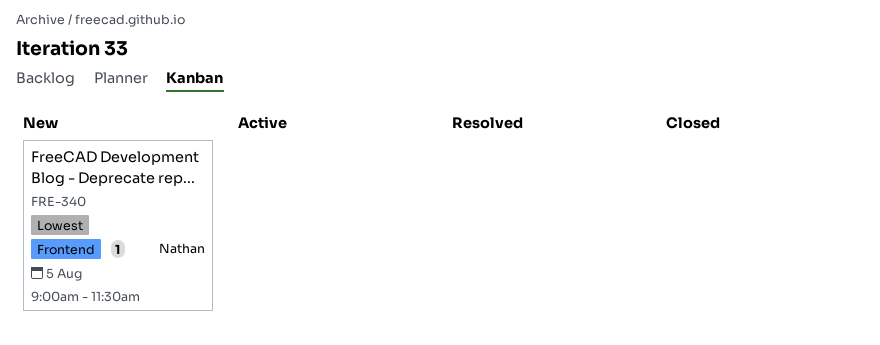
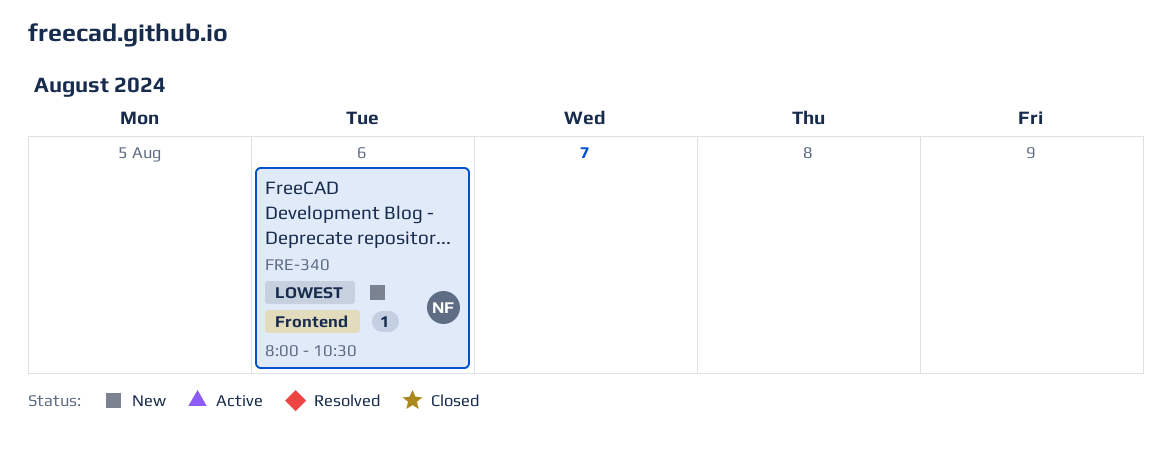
FRE-340, day: Aug 5 -> Aug 6
FRE-340, begins: 09:00 -> 08:00
FRE-340, ends: 11:30 -> 10:30

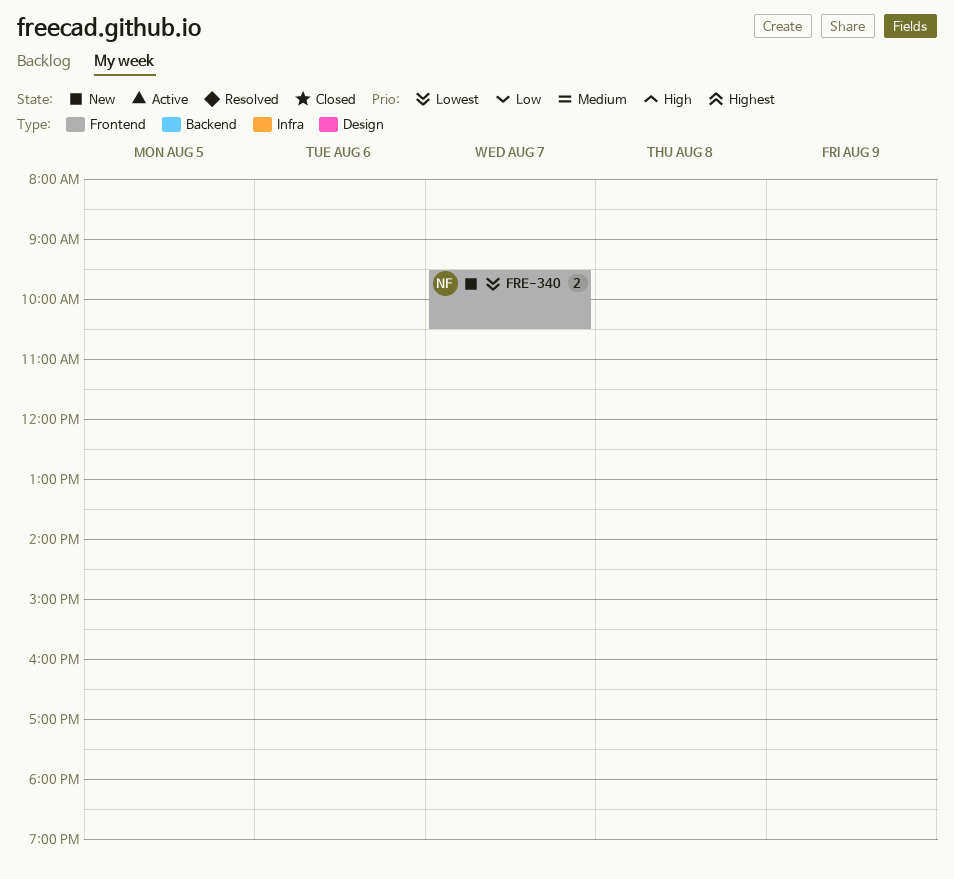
FRE-340, estimate: 1 -> 2
FRE-340, day: Aug 6 -> Aug 7
FRE-340, begins: 08:00 -> 09:30

